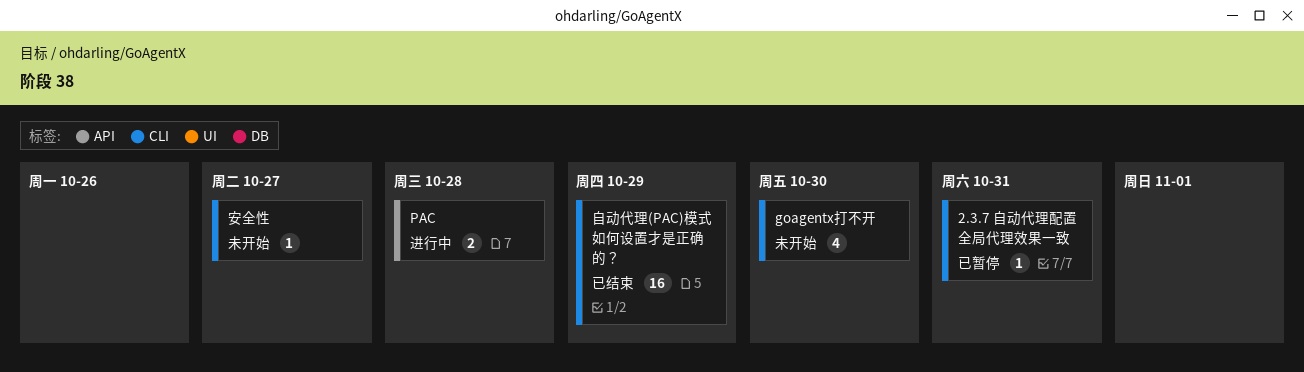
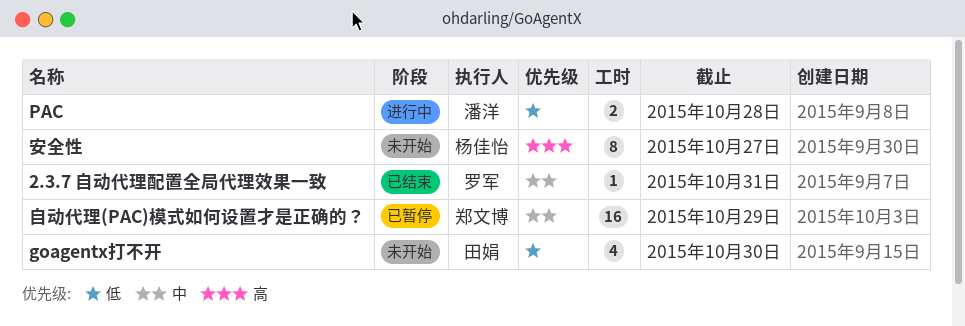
2.3.7 自动代理配置全局代理效果一致, status: 已暂停 -> 已结束
安全性, estimate: 1 -> 8
自动代理(PAC)模式如何设置才是正确的？, status: 已结束 -> 已暂停

